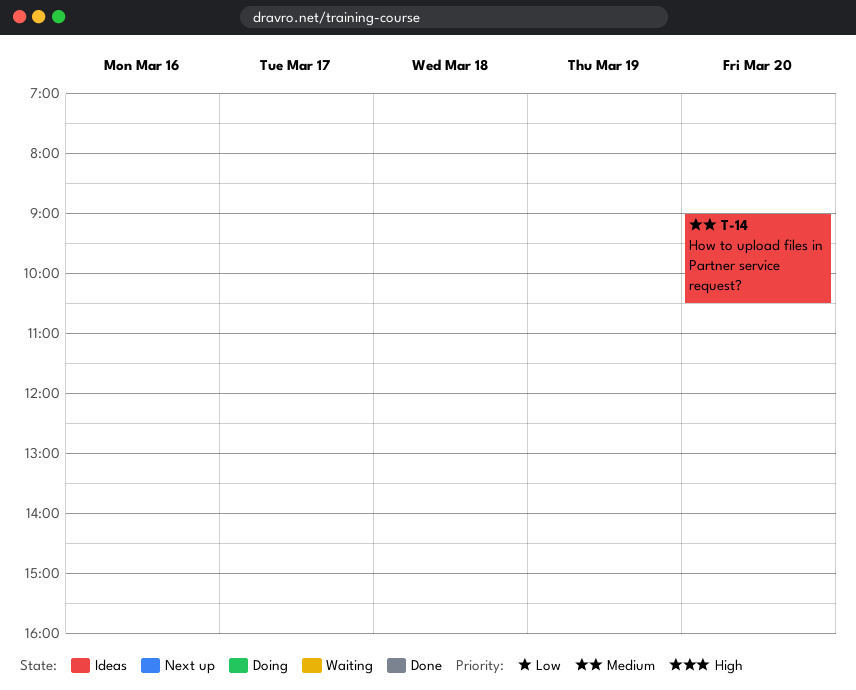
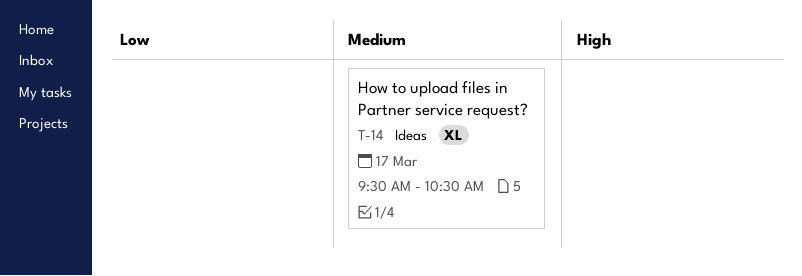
T-14, day: Mar 20 -> Mar 17
T-14, begins: 09:00 -> 09:30

